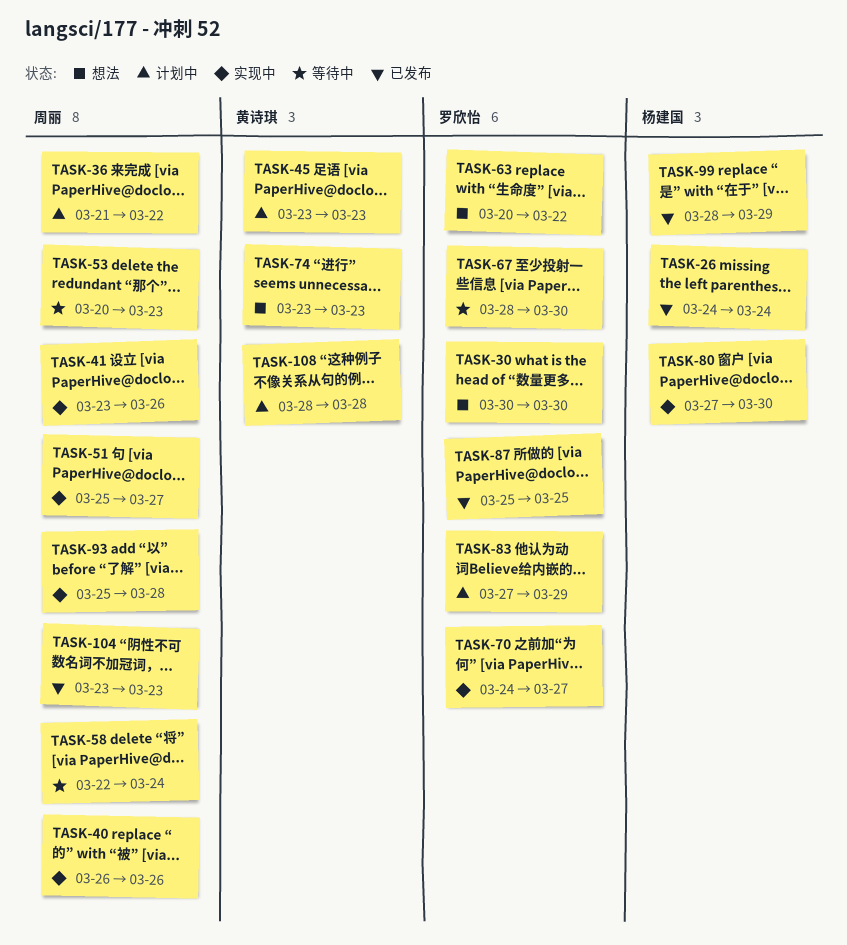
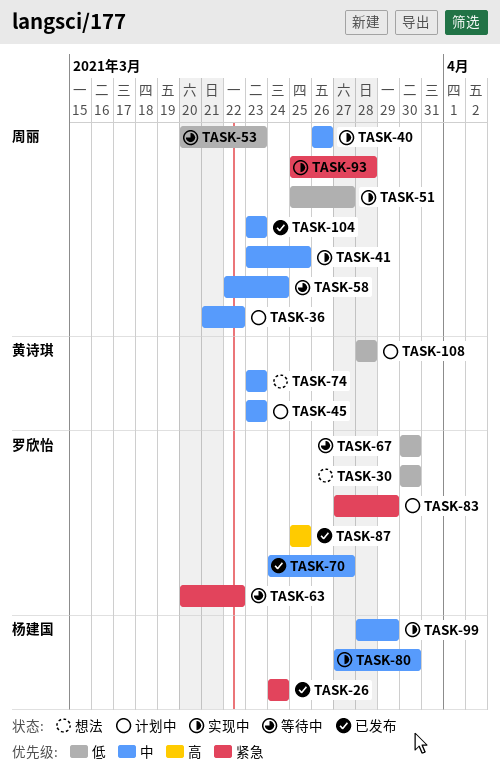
TASK-41, due: Mar 26 -> Mar 25
TASK-63, status: 想法 -> 等待中
TASK-67, start: Mar 28 -> Mar 30
TASK-70, status: 实现中 -> 已发布
TASK-99, status: 已发布 -> 实现中

